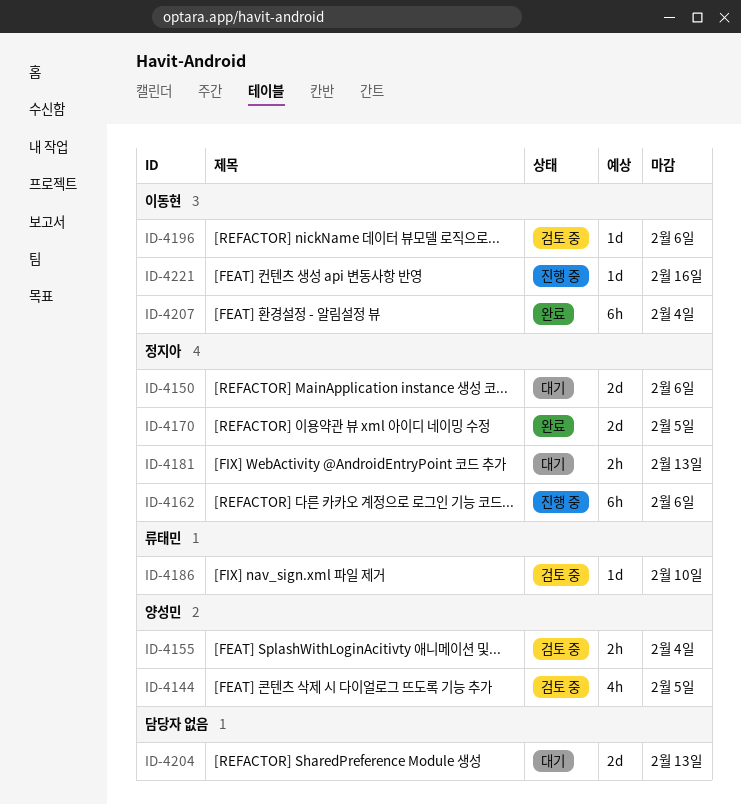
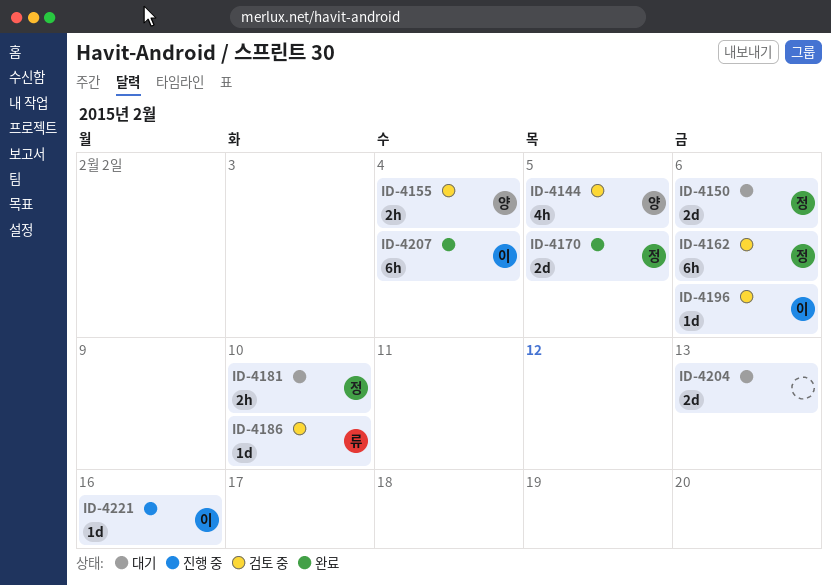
ID-4162, status: 진행 중 -> 검토 중
ID-4181, due: Feb 13 -> Feb 10

